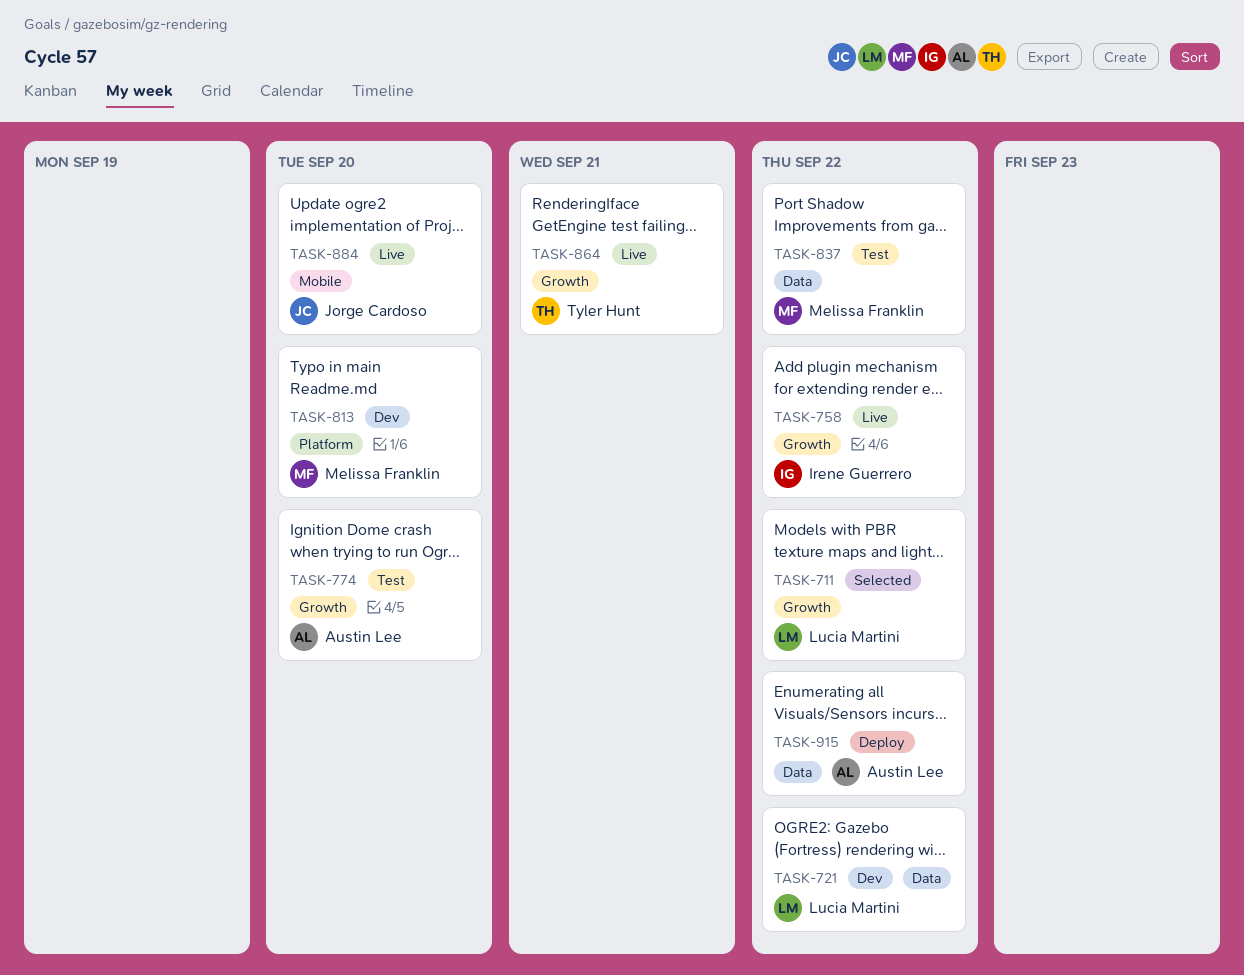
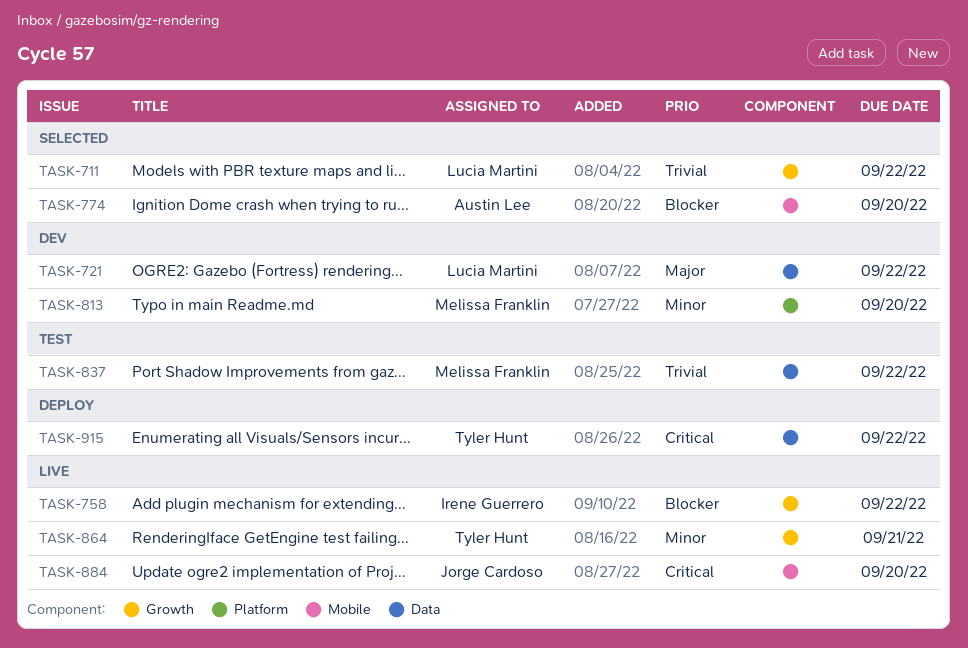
TASK-774, status: Test -> Selected
TASK-774, label: Growth -> Mobile
TASK-915, owner: Austin Lee -> Tyler Hunt

